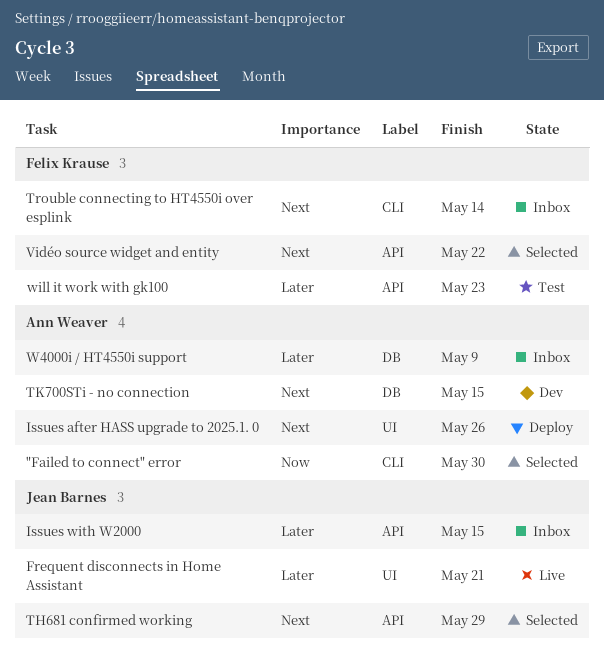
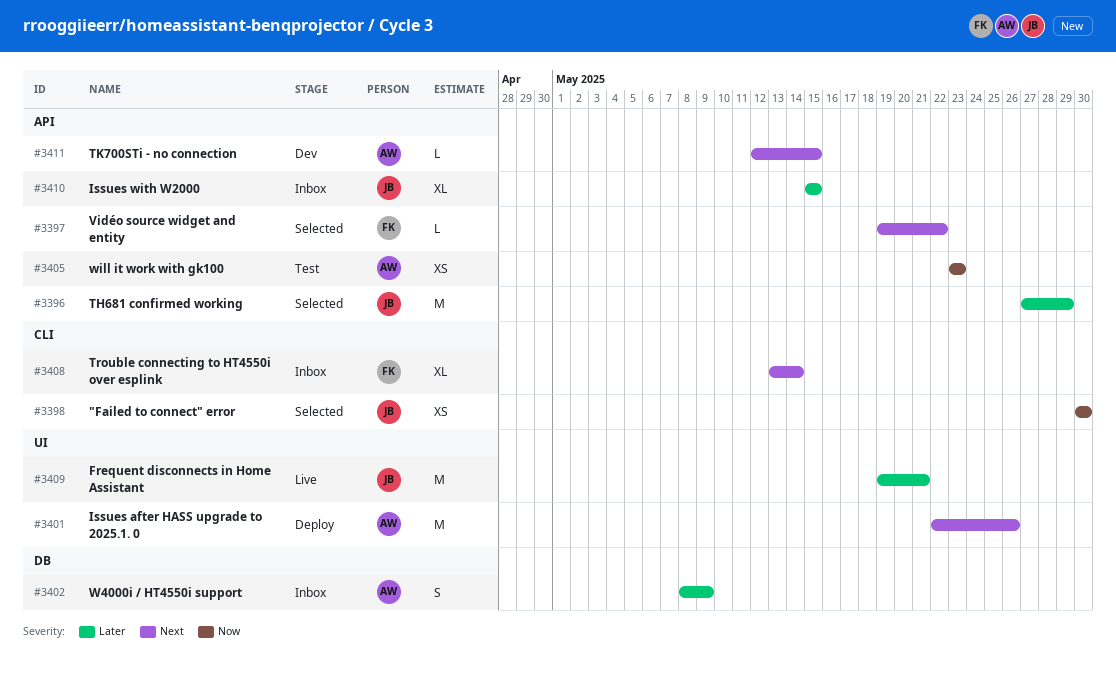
"Failed to connect" error, owner: Ann Weaver -> Jean Barnes
TH681 confirmed working, priority: Next -> Later
TK700STi - no connection, label: DB -> API
will it work with gk100, owner: Felix Krause -> Ann Weaver
will it work with gk100, priority: Later -> Now

